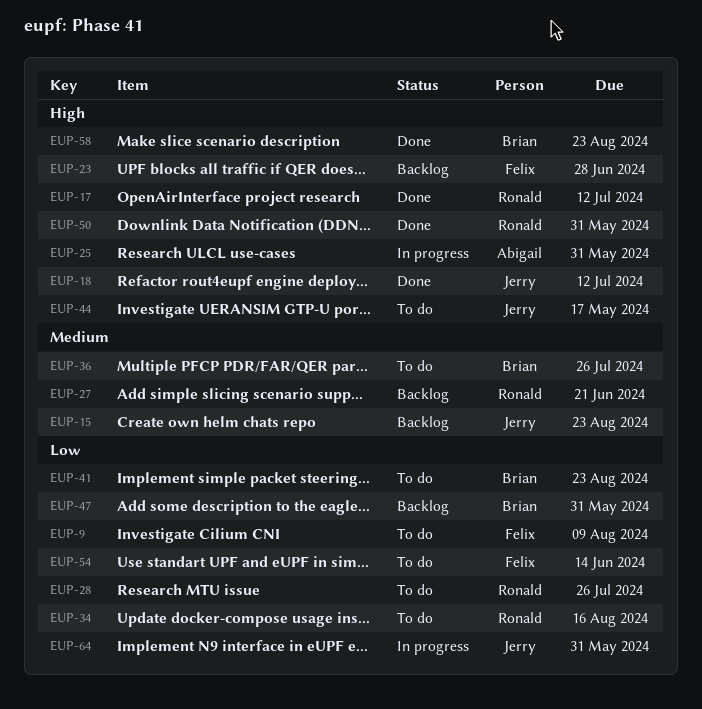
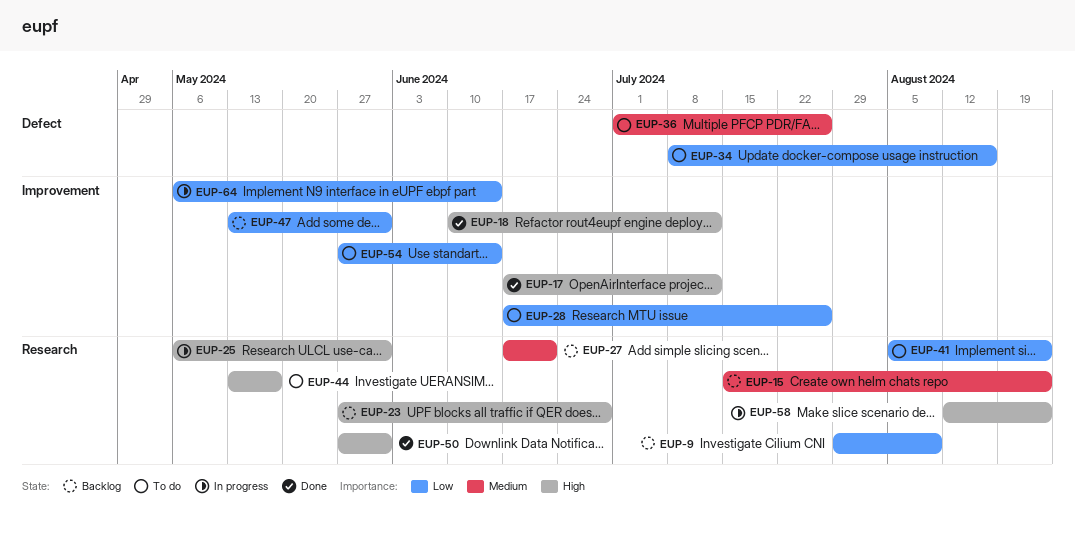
EUP-9, status: To do -> Backlog
EUP-58, status: Done -> In progress
EUP-64, due: May 31 -> Jun 14

